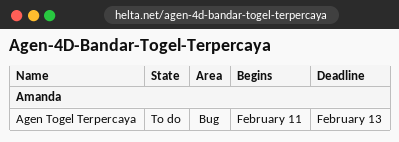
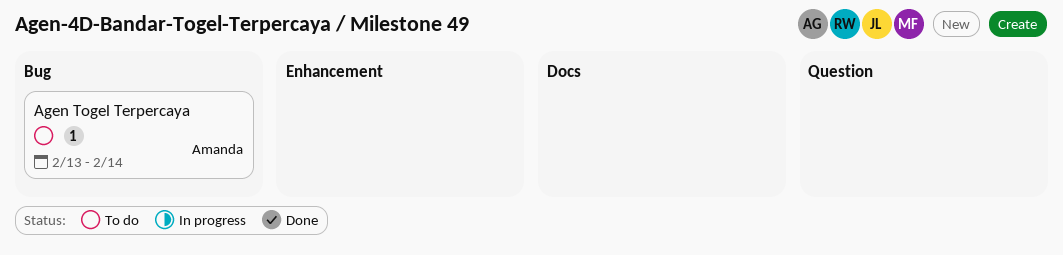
Agen Togel Terpercaya, start: Feb 11 -> Feb 13
Agen Togel Terpercaya, due: Feb 13 -> Feb 14

